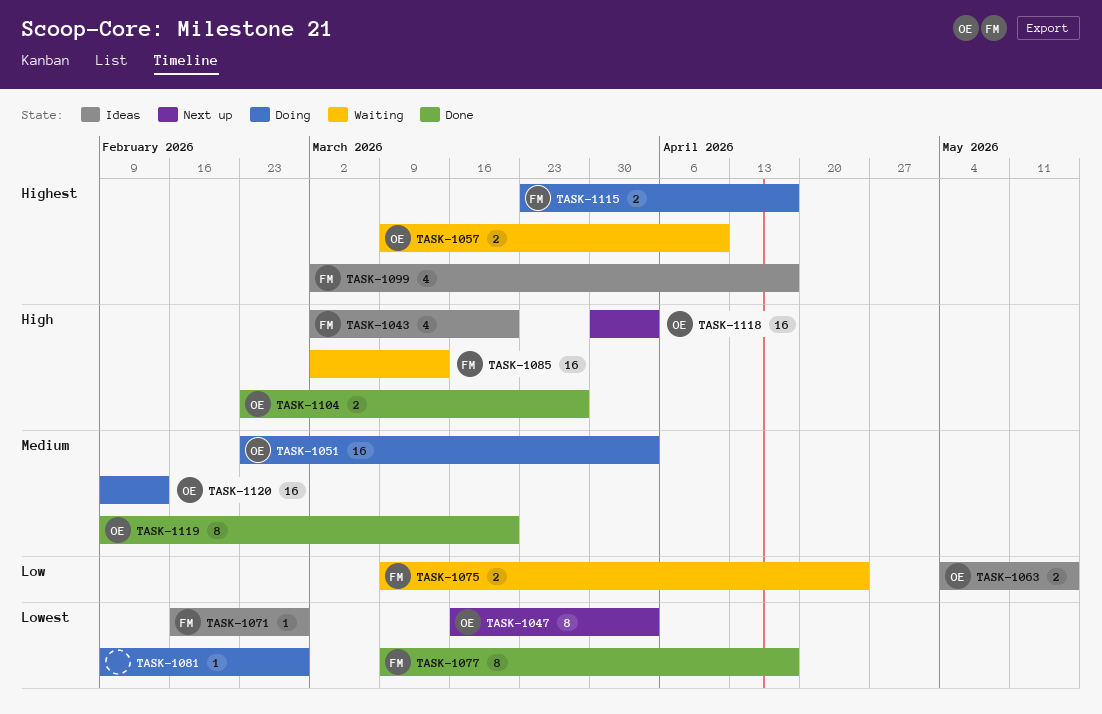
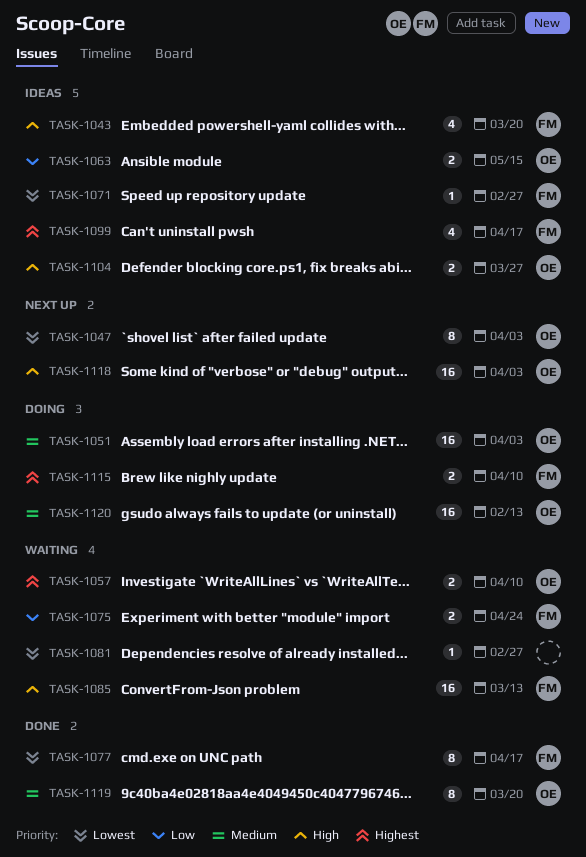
TASK-1081, status: Doing -> Waiting
TASK-1104, status: Done -> Ideas
TASK-1115, due: Apr 17 -> Apr 10

